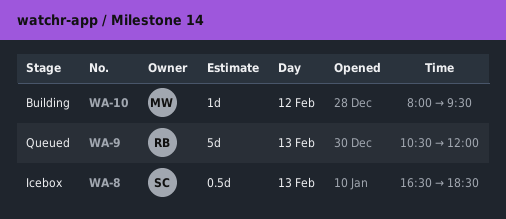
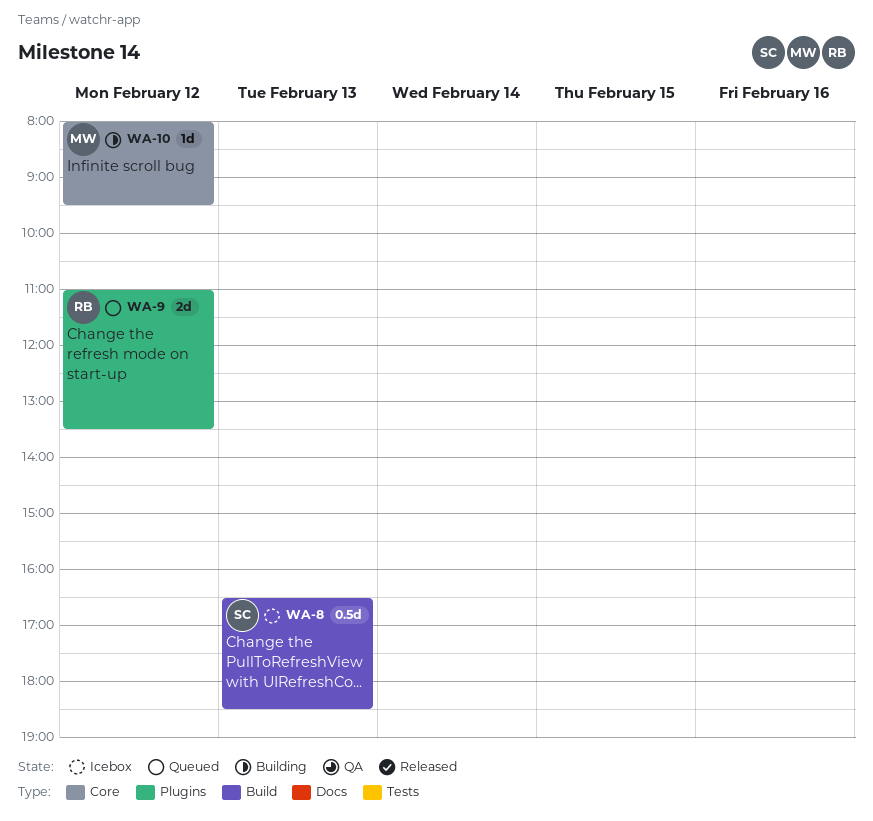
WA-9, estimate: 5d -> 2d
WA-9, day: Feb 13 -> Feb 12
WA-9, begins: 10:30 -> 11:00
WA-9, ends: 12:00 -> 13:30

